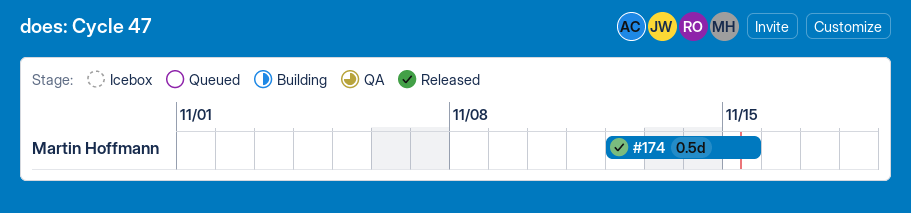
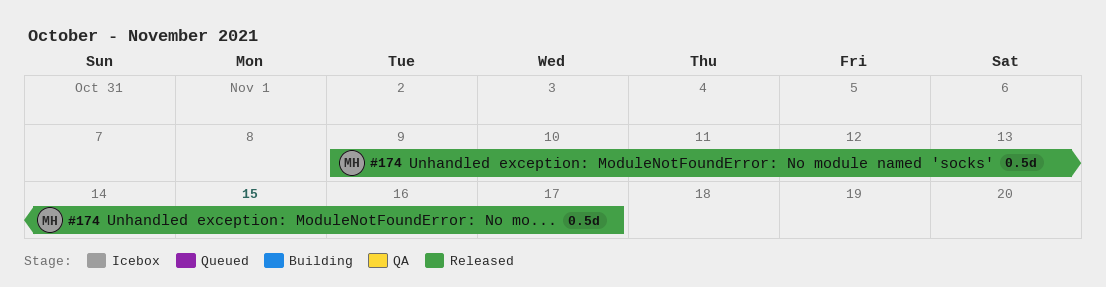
#174, start: Nov 12 -> Nov 9
#174, due: Nov 15 -> Nov 17

